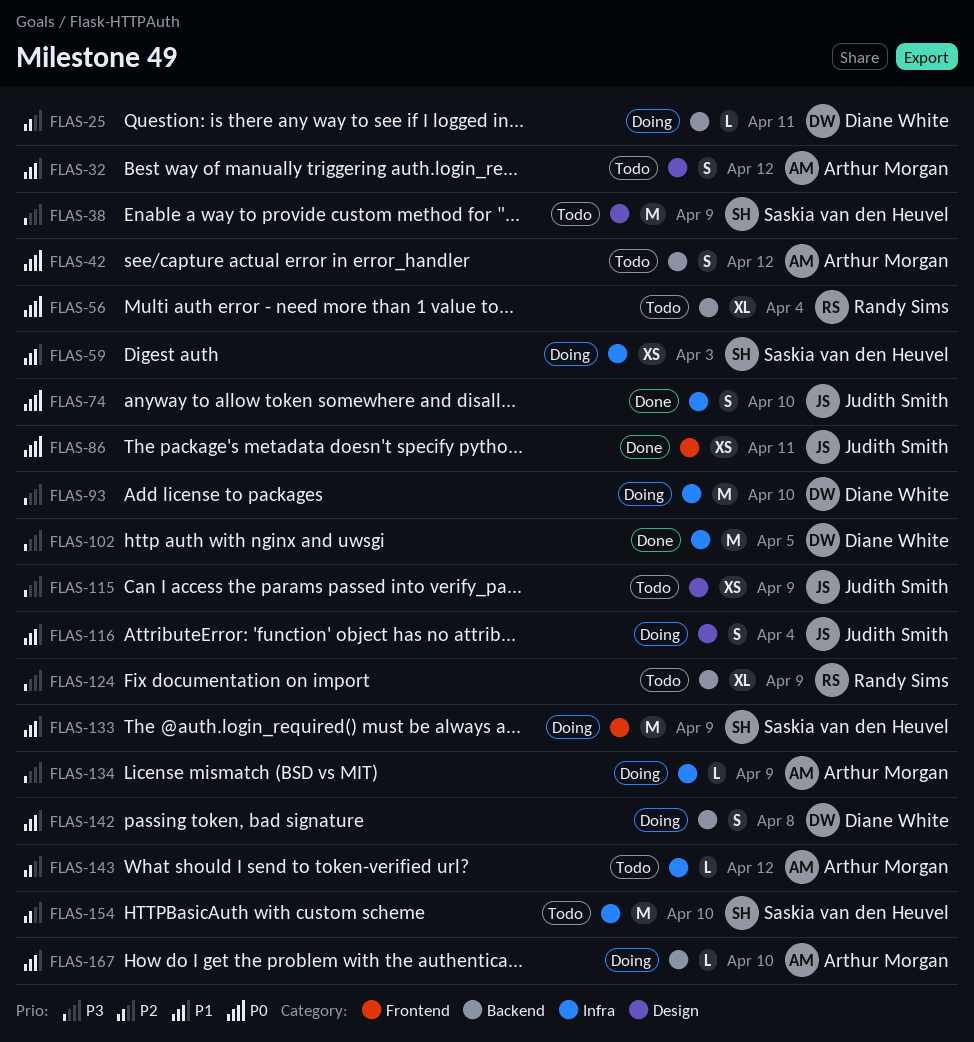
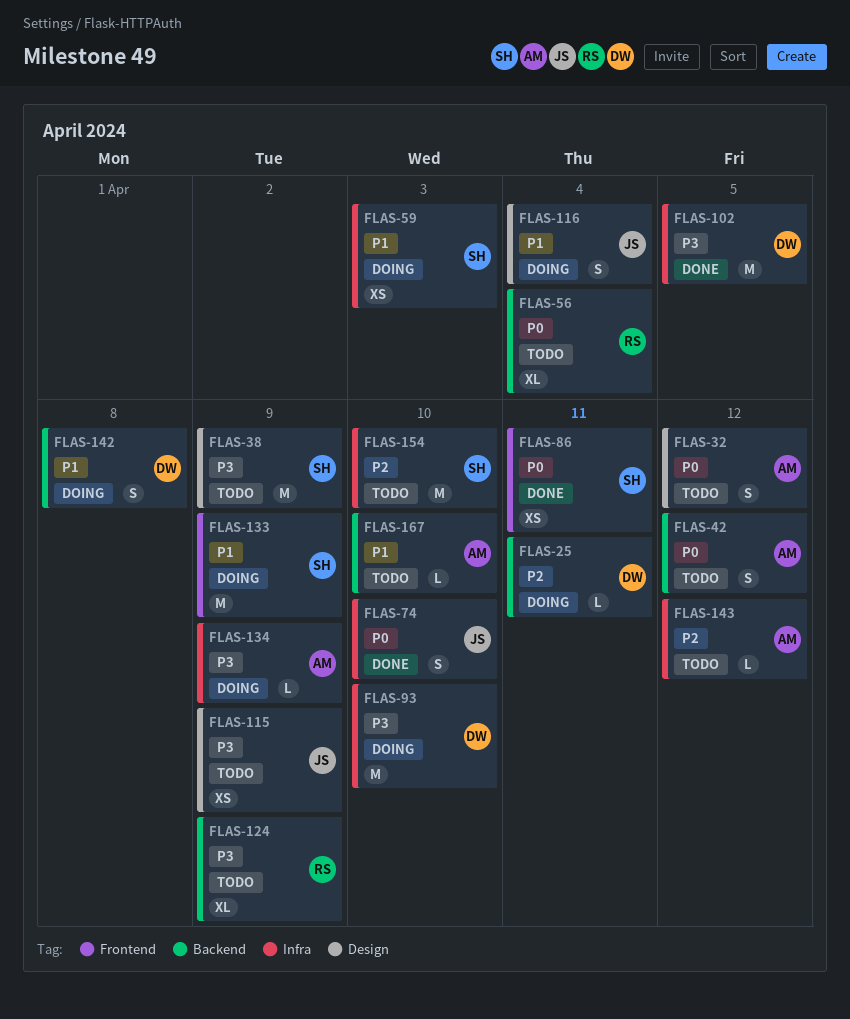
FLAS-32, priority: P1 -> P0
FLAS-86, owner: Judith Smith -> Saskia van den Heuvel
FLAS-167, status: Doing -> Todo

